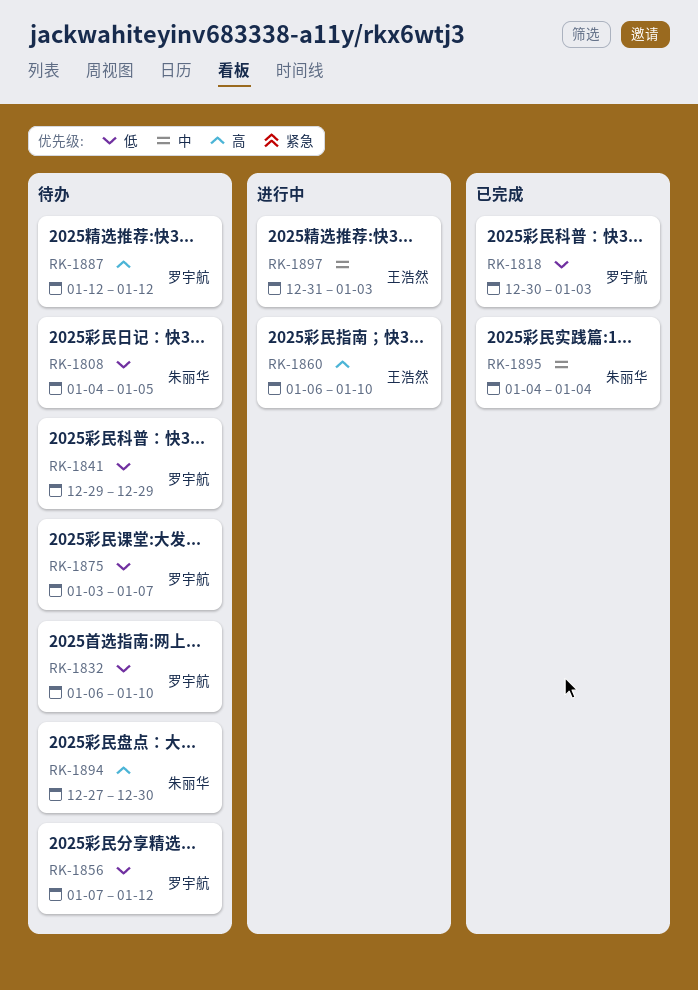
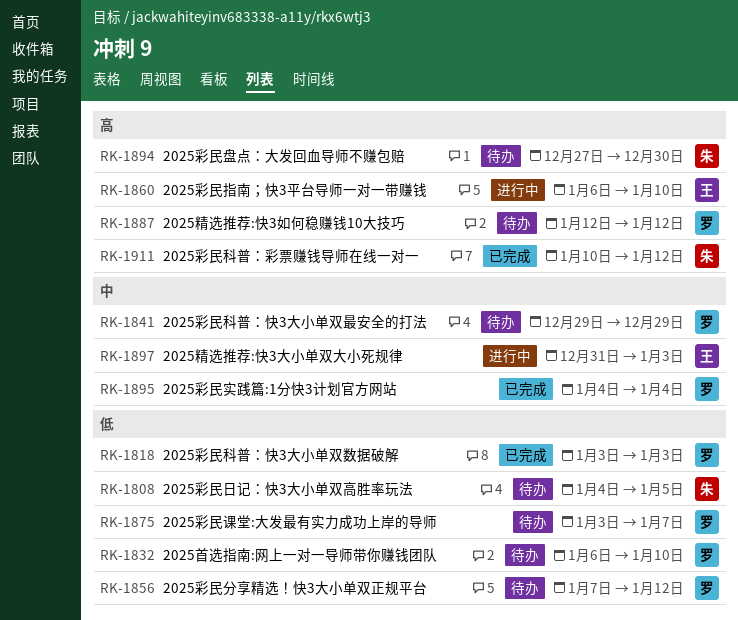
RK-1818, start: Dec 30 -> Jan 3
RK-1841, priority: 低 -> 中
RK-1895, owner: 朱丽华 -> 罗宇航
RK-1911: none -> present

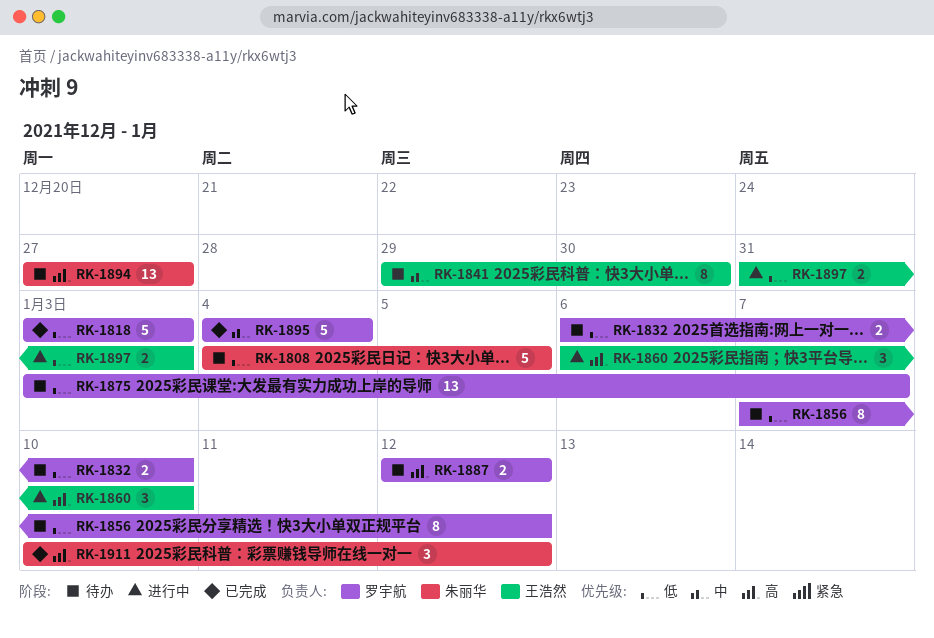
RK-1841, owner: 罗宇航 -> 王浩然
RK-1841, due: Dec 29 -> Dec 30
RK-1894, due: Dec 30 -> Dec 27
RK-1897, priority: 中 -> 低

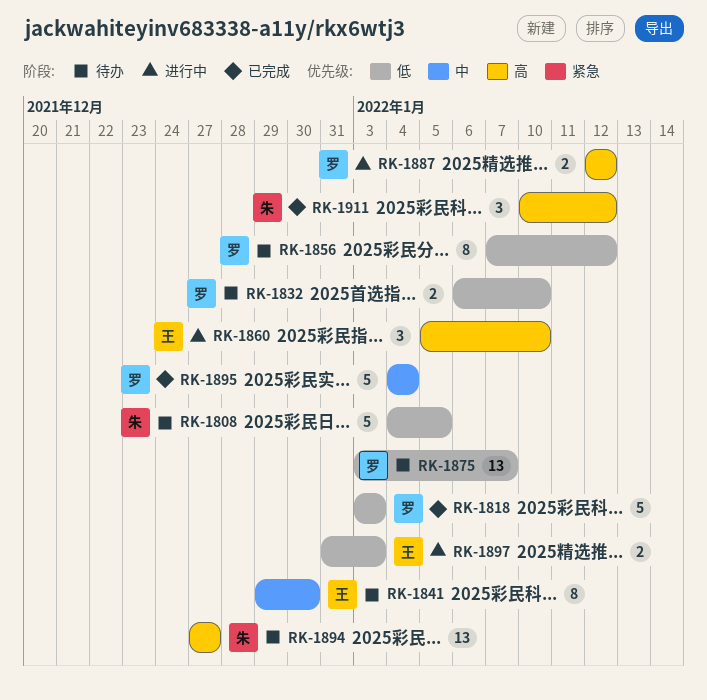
RK-1860, start: Jan 6 -> Jan 5
RK-1887, status: 待办 -> 进行中

